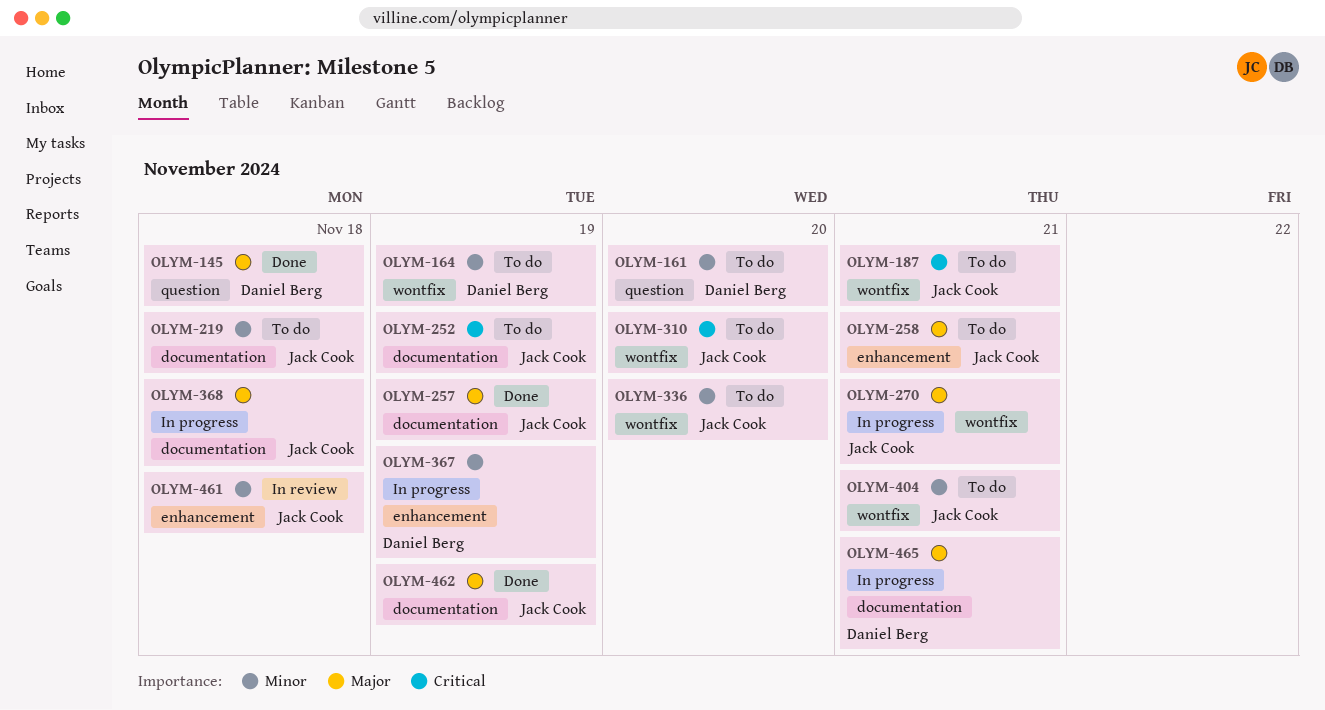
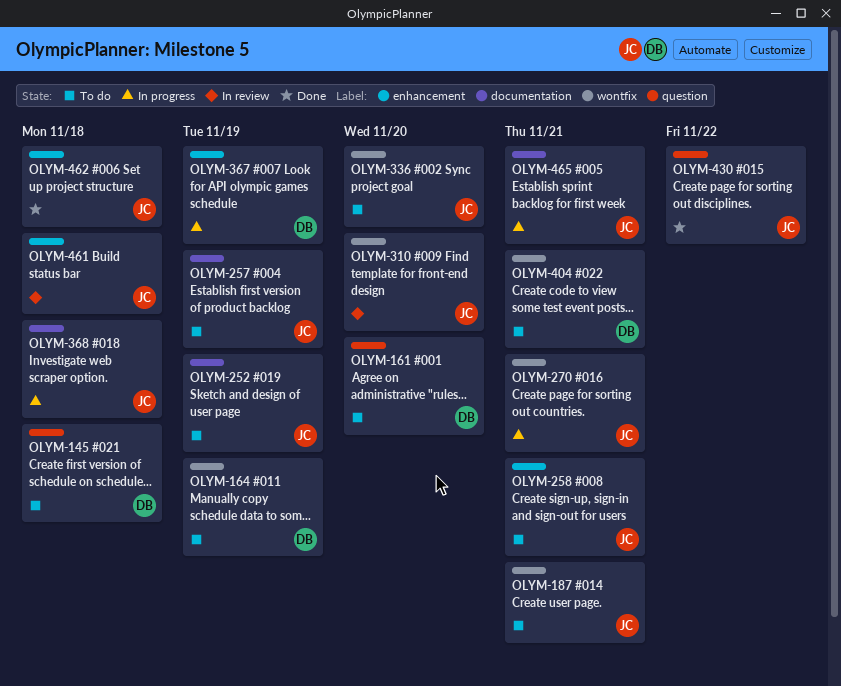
OLYM-145, status: Done -> To do
OLYM-219: present -> none
OLYM-257, status: Done -> To do
OLYM-310, status: To do -> In review
OLYM-404, owner: Jack Cook -> Daniel Berg
OLYM-430: none -> present
OLYM-462, label: documentation -> enhancement
OLYM-462, due: Nov 19 -> Nov 18
OLYM-465, owner: Daniel Berg -> Jack Cook

